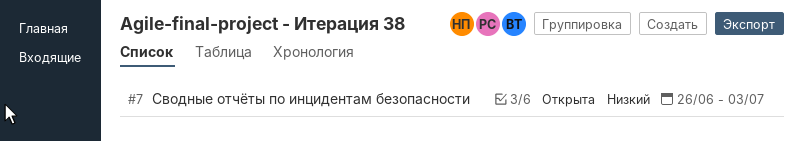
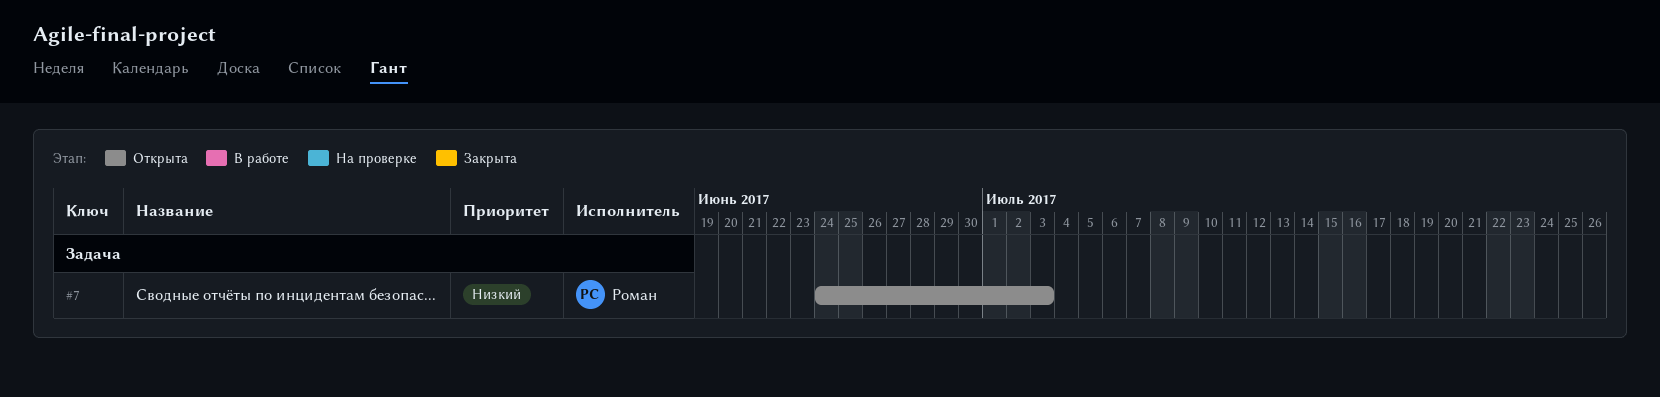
#7, start: Jun 26 -> Jun 24

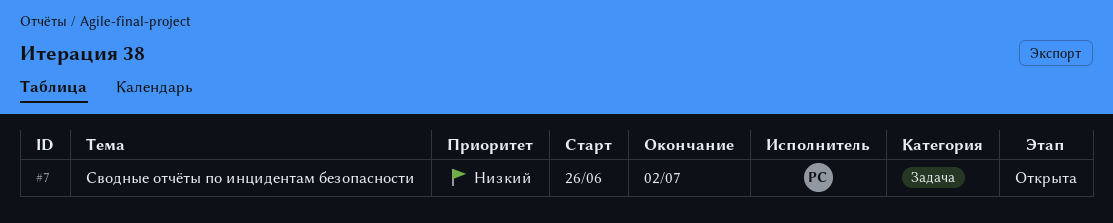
#7, start: Jun 24 -> Jun 26
#7, due: Jul 3 -> Jul 2

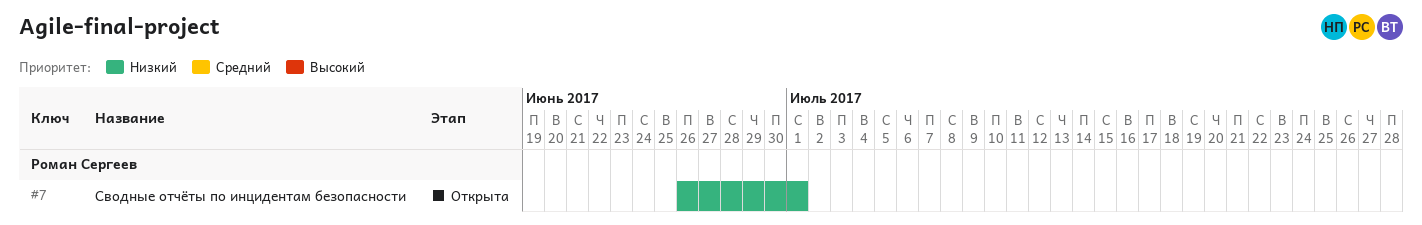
#7, due: Jul 2 -> Jul 1

